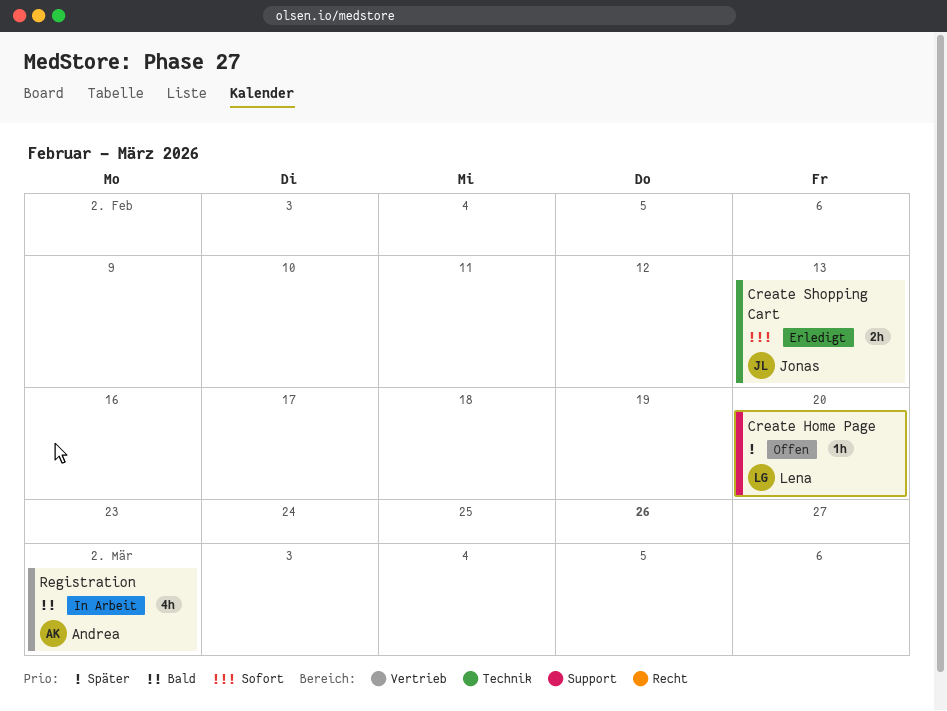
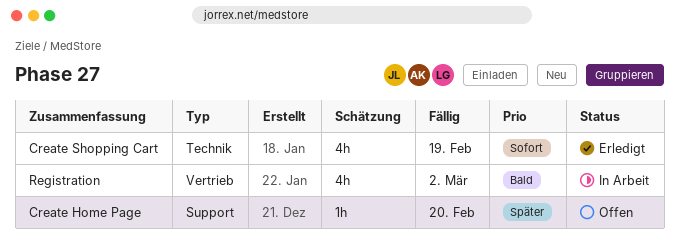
Create Shopping Cart, estimate: 2h -> 4h
Create Shopping Cart, due: Feb 13 -> Feb 19

